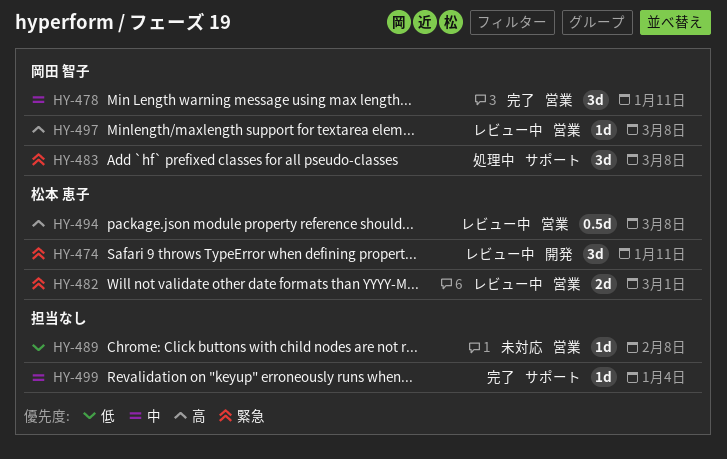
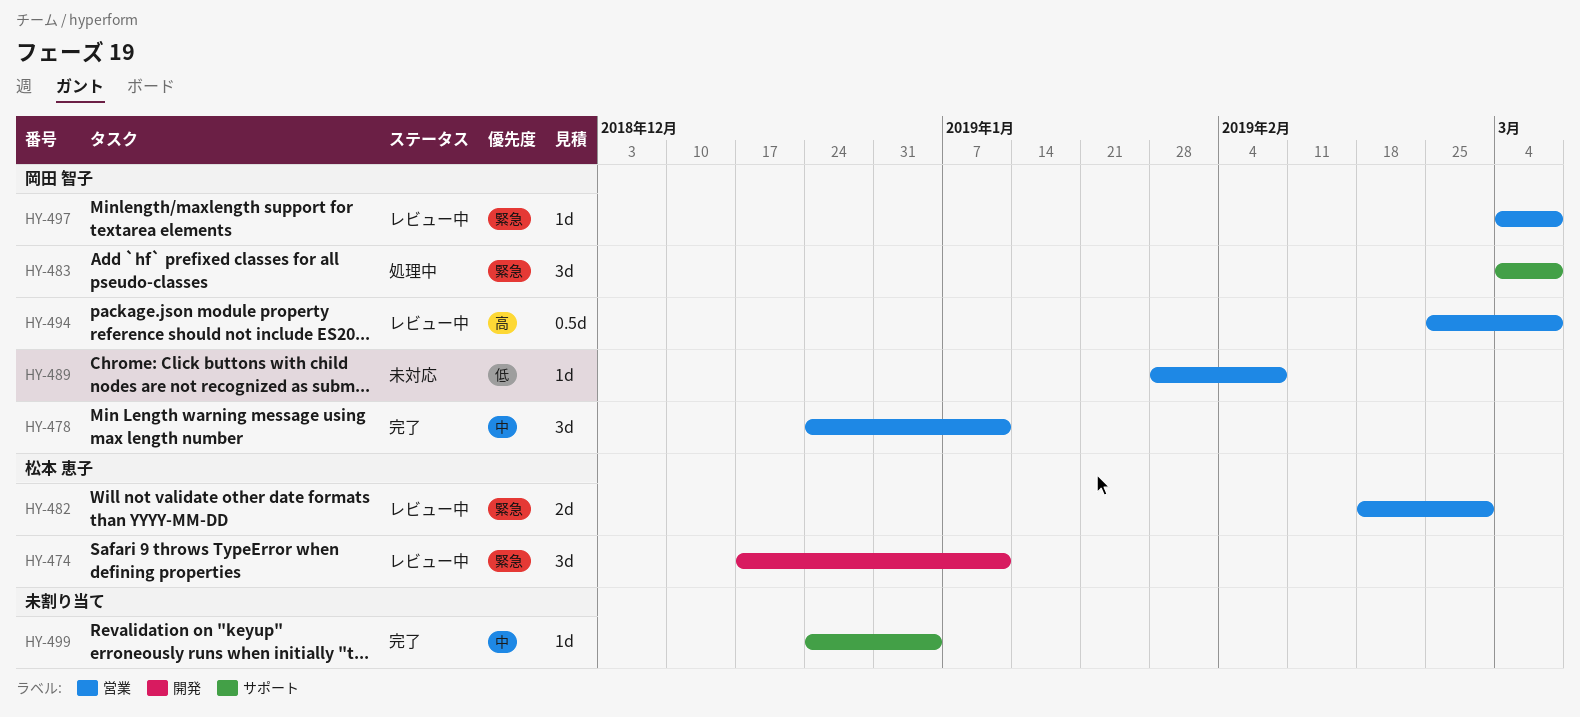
HY-489, owner: none -> 岡田 智子
HY-494, owner: 松本 恵子 -> 岡田 智子
HY-497, priority: 高 -> 緊急

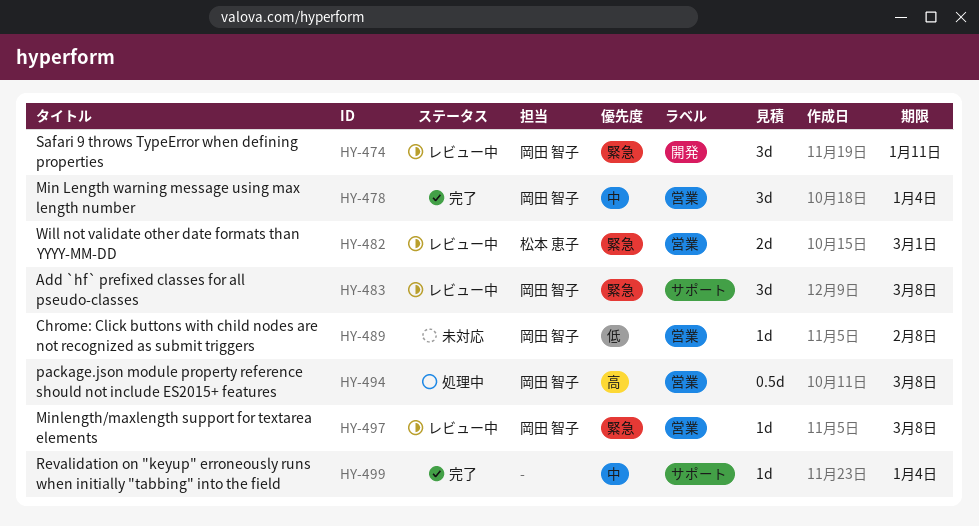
HY-474, owner: 松本 恵子 -> 岡田 智子
HY-478, due: Jan 11 -> Jan 4
HY-483, status: 処理中 -> レビュー中
HY-494, status: レビュー中 -> 処理中

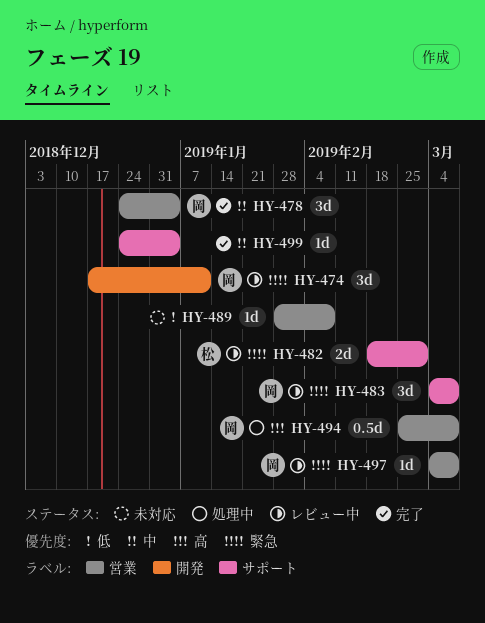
HY-482, label: 営業 -> サポート
HY-489, owner: 岡田 智子 -> none

